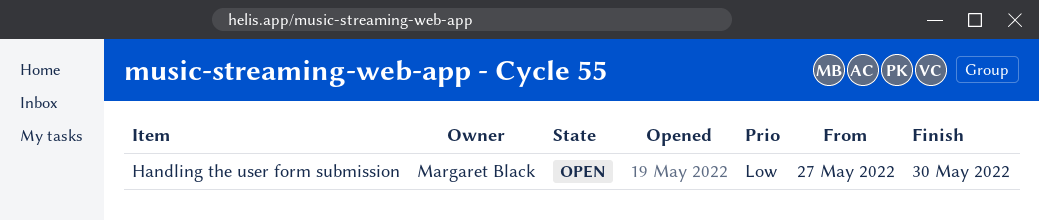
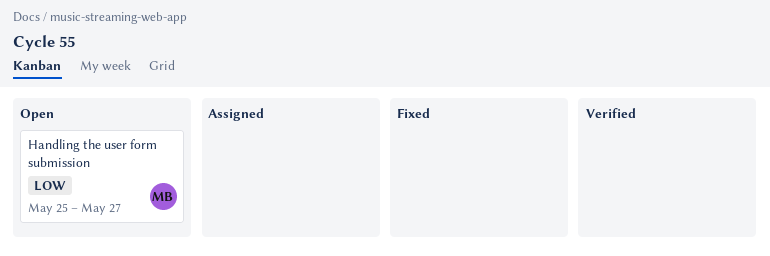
Handling the user form submission, start: May 27 -> May 25
Handling the user form submission, due: May 30 -> May 27

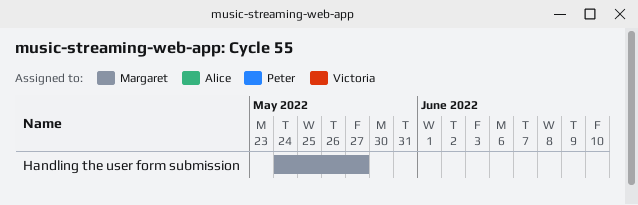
Handling the user form submission, start: May 25 -> May 24

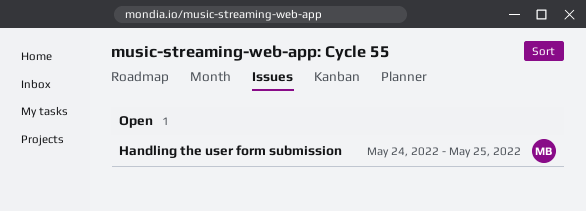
Handling the user form submission, due: May 27 -> May 25

